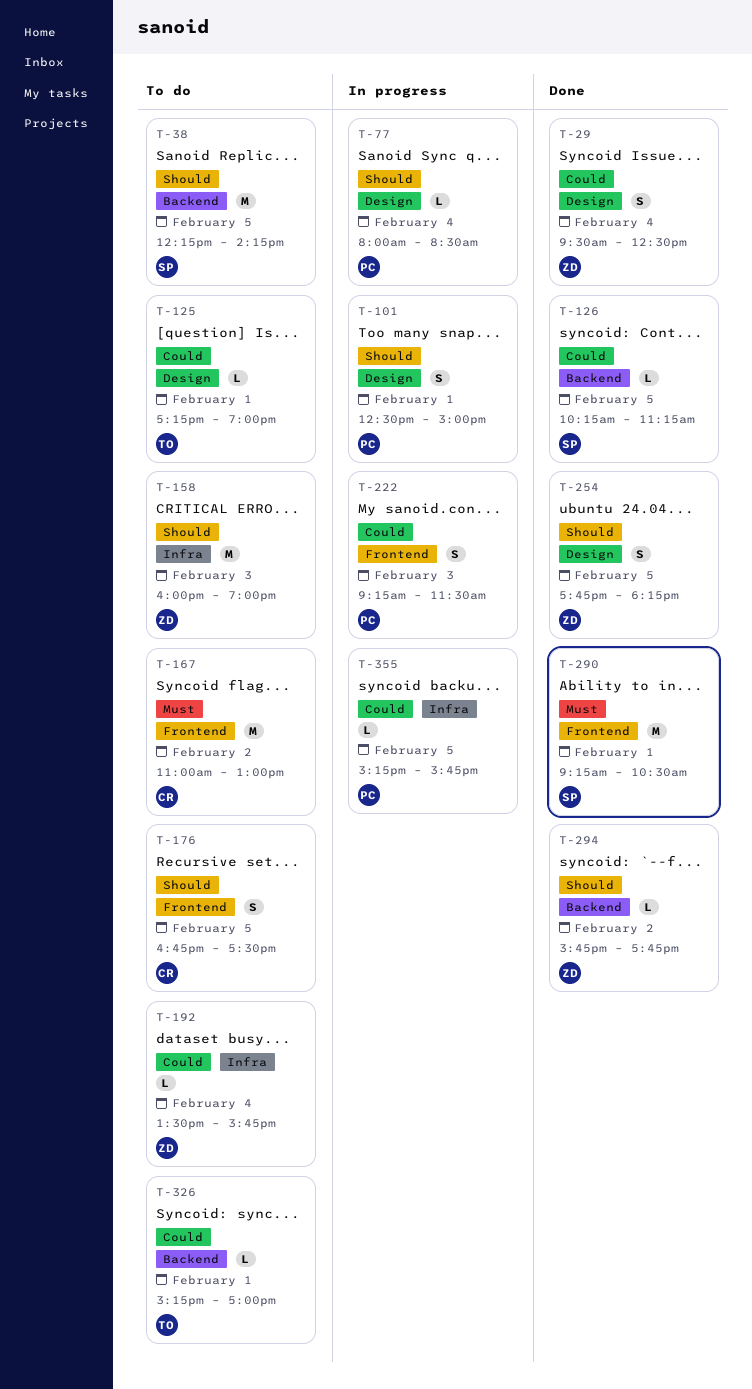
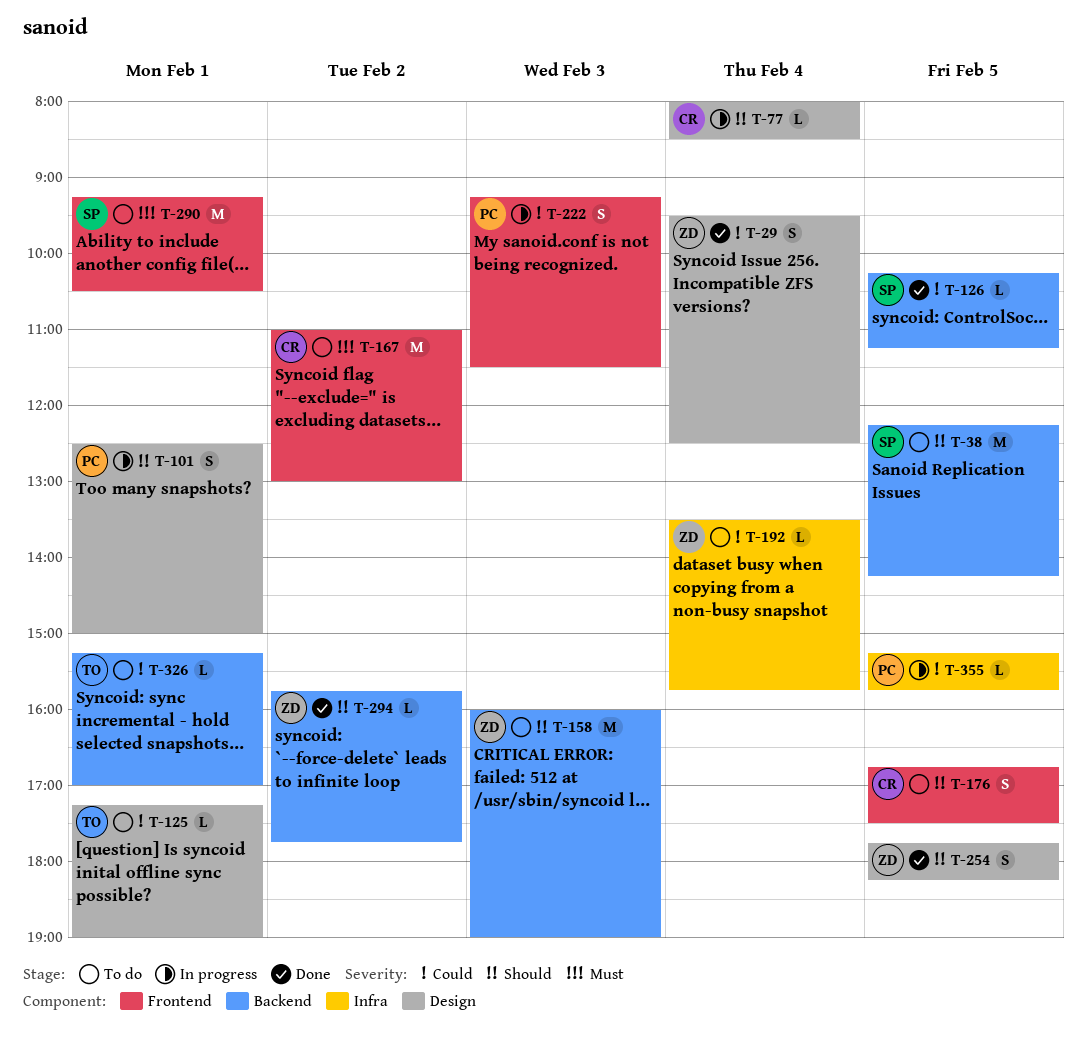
T-77, owner: PC -> CR
T-158, label: Infra -> Backend
T-290, status: Done -> To do

